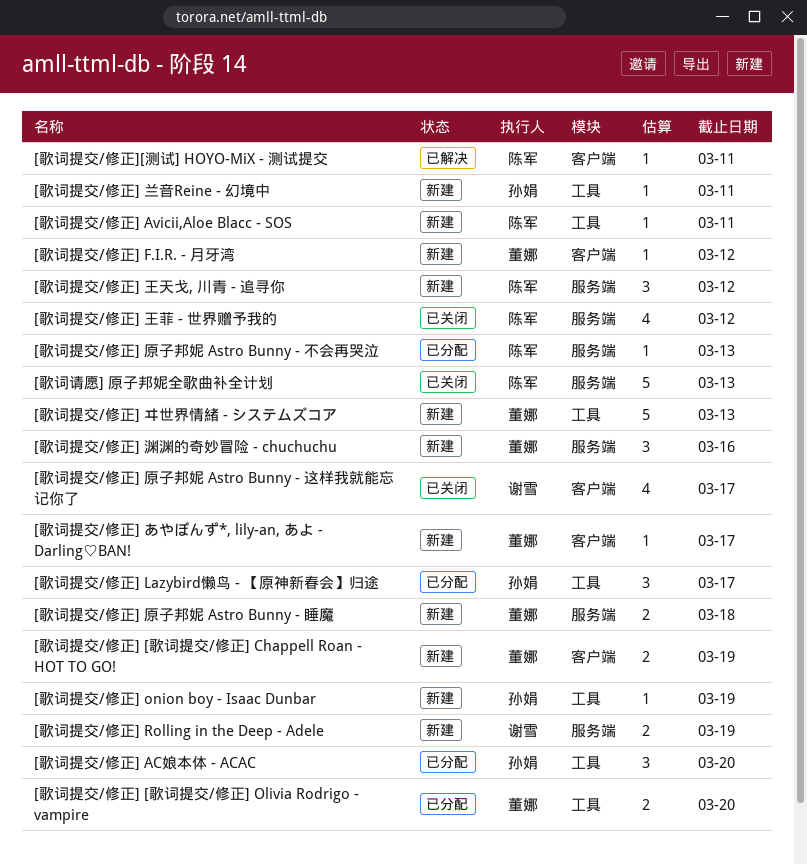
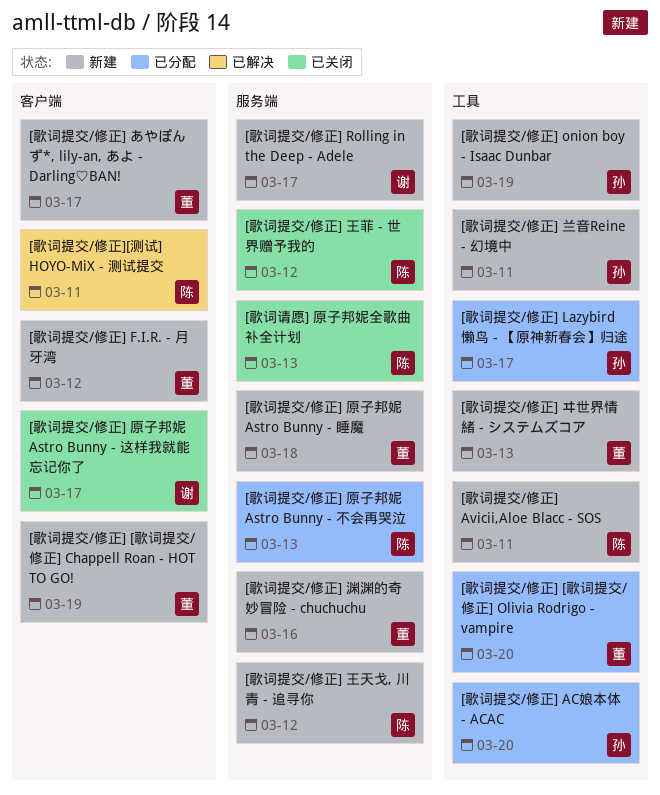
[歌词提交/修正] Rolling in the Deep - Adele, due: Mar 19 -> Mar 17

